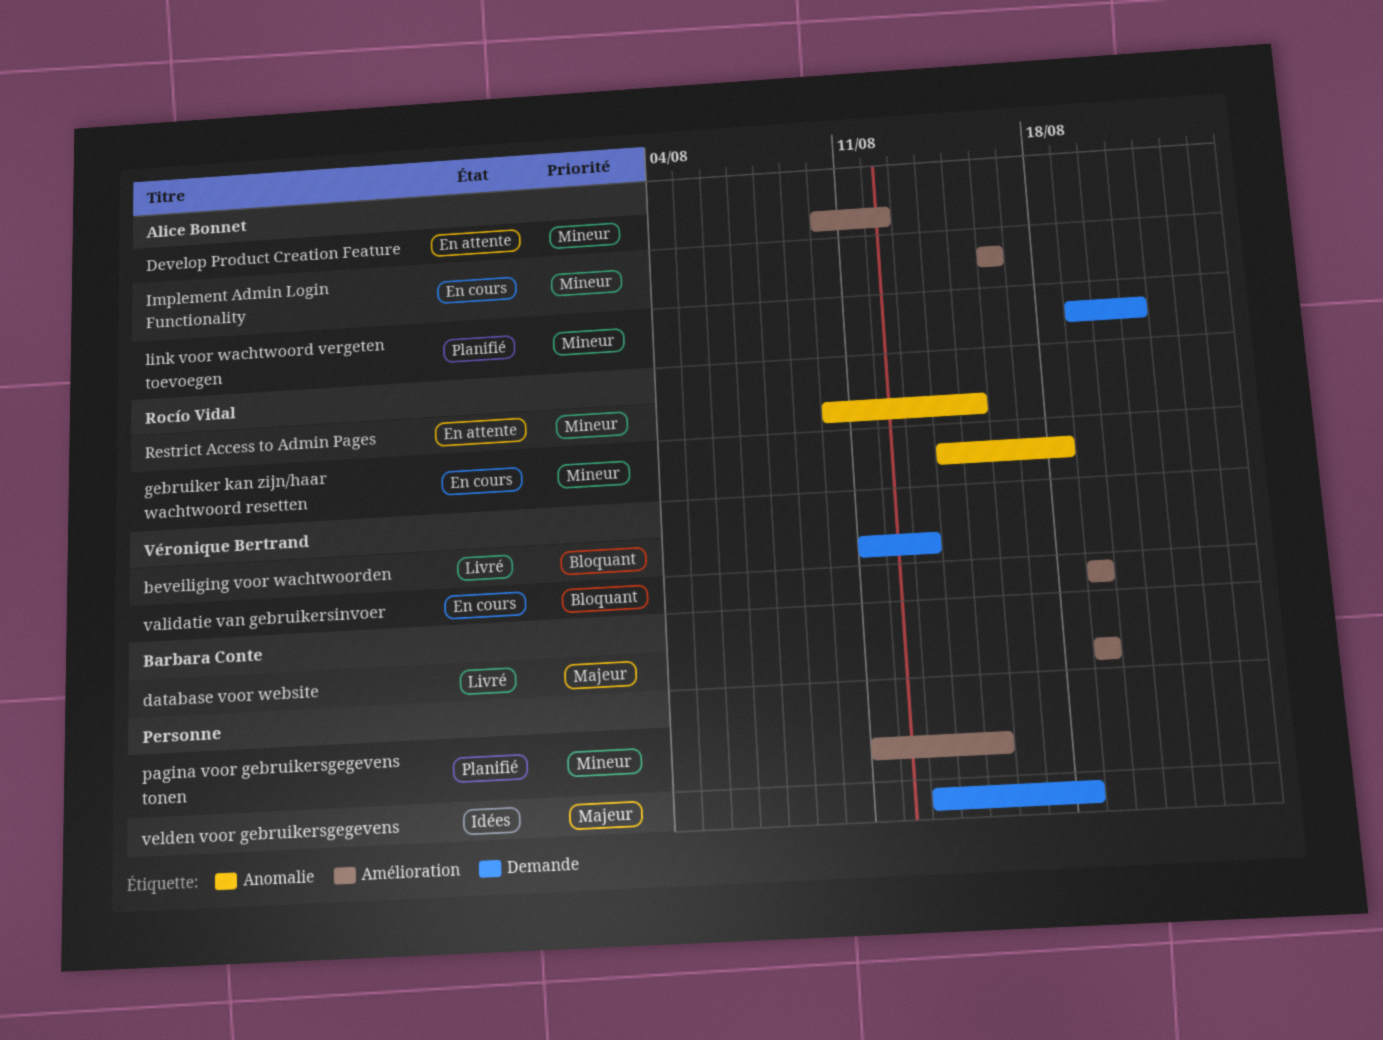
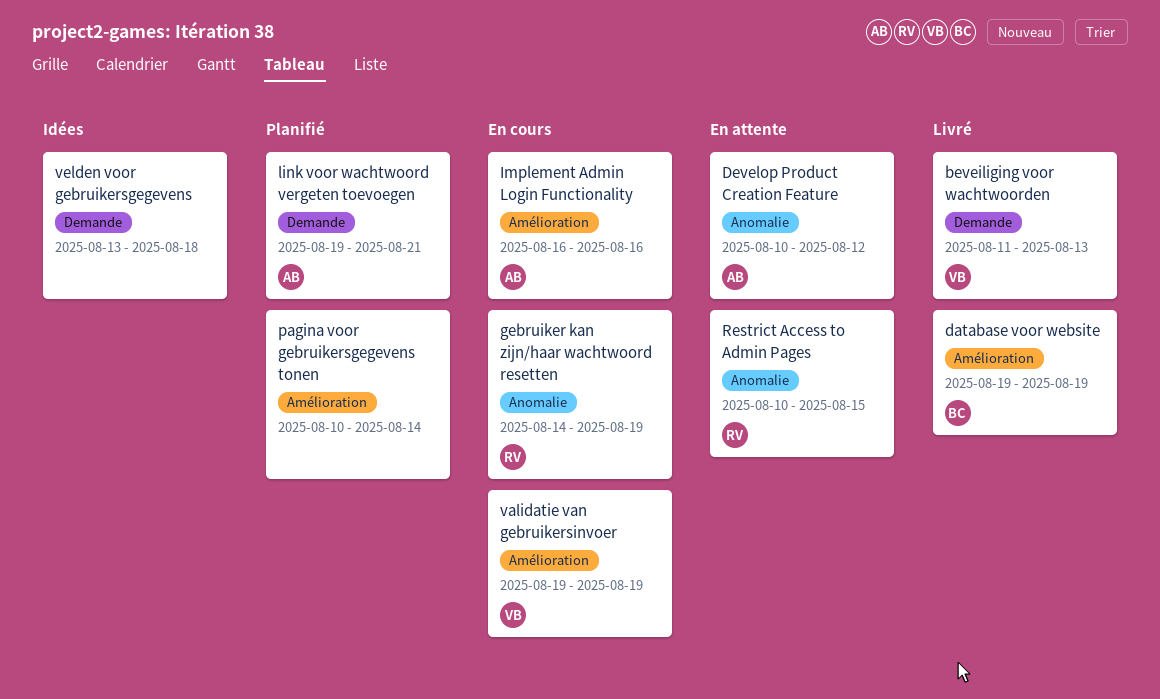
Develop Product Creation Feature, label: Amélioration -> Anomalie
gebruiker kan zijn/haar wachtwoord resetten, due: Aug 18 -> Aug 19
pagina voor gebruikersgegevens tonen, start: Aug 11 -> Aug 10
pagina voor gebruikersgegevens tonen, due: Aug 15 -> Aug 14

